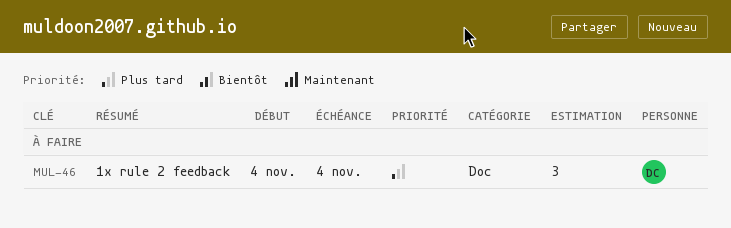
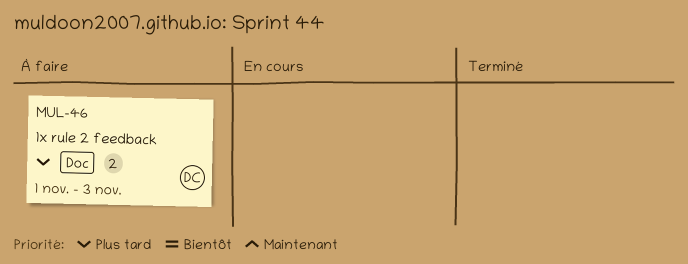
MUL-46, estimate: 3 -> 2
MUL-46, start: Nov 4 -> Nov 1
MUL-46, due: Nov 4 -> Nov 3

